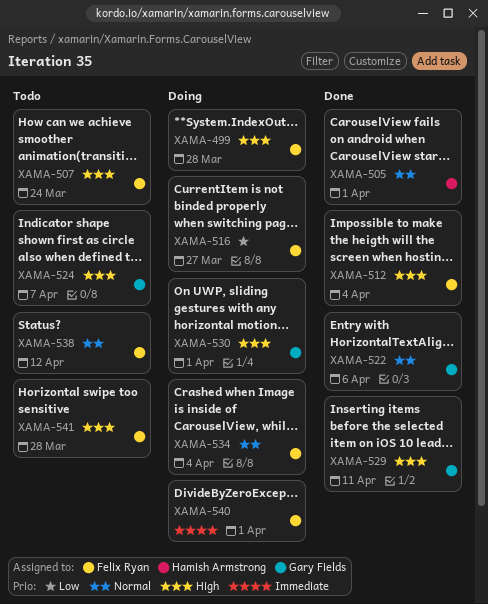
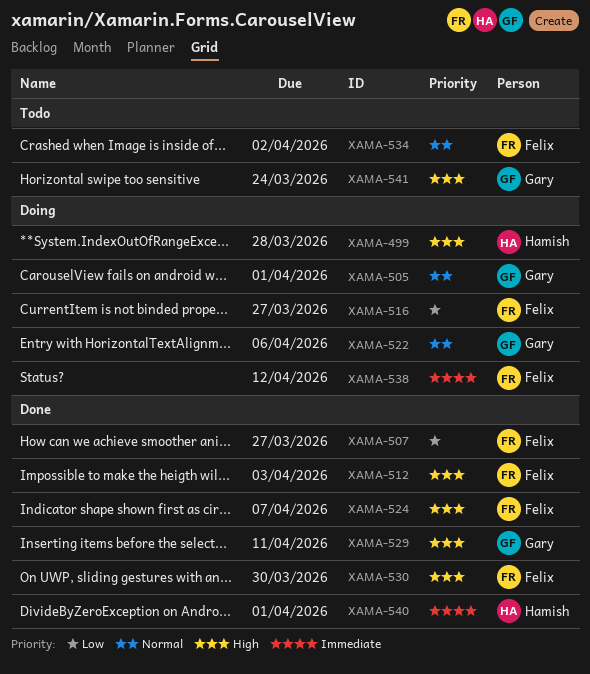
XAMA-499, owner: Felix Ryan -> Hamish Armstrong
XAMA-505, status: Done -> Doing
XAMA-505, owner: Hamish Armstrong -> Gary Fields
XAMA-507, status: Todo -> Done
XAMA-507, priority: High -> Low
XAMA-507, due: Mar 24 -> Mar 27
XAMA-512, due: Apr 4 -> Apr 3
XAMA-522, status: Done -> Doing
XAMA-524, status: Todo -> Done
XAMA-524, owner: Gary Fields -> Felix Ryan
XAMA-530, status: Doing -> Done
XAMA-530, owner: Gary Fields -> Felix Ryan
XAMA-530, due: Apr 1 -> Mar 30
XAMA-534, status: Doing -> Todo
XAMA-534, due: Apr 4 -> Apr 2
XAMA-538, status: Todo -> Doing
XAMA-538, priority: Normal -> Immediate
XAMA-540, status: Doing -> Done
XAMA-540, owner: Felix Ryan -> Hamish Armstrong
XAMA-541, owner: Felix Ryan -> Gary Fields
XAMA-541, due: Mar 28 -> Mar 24

